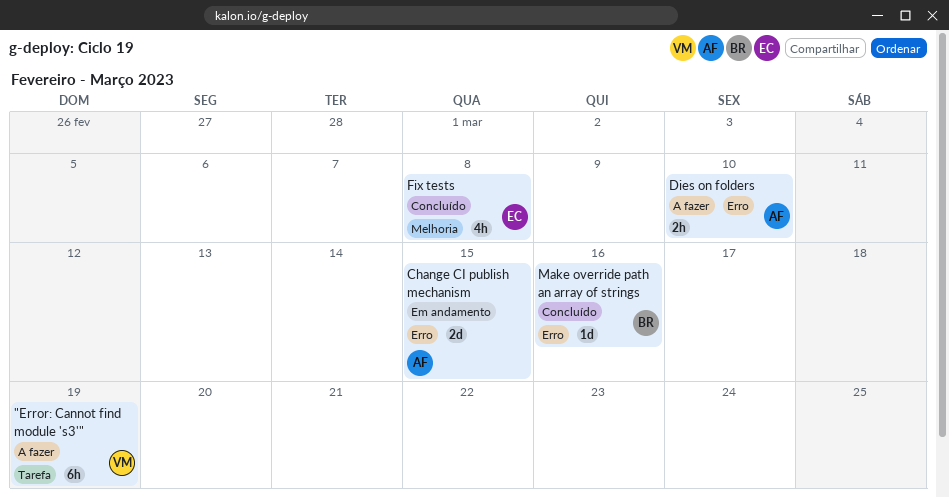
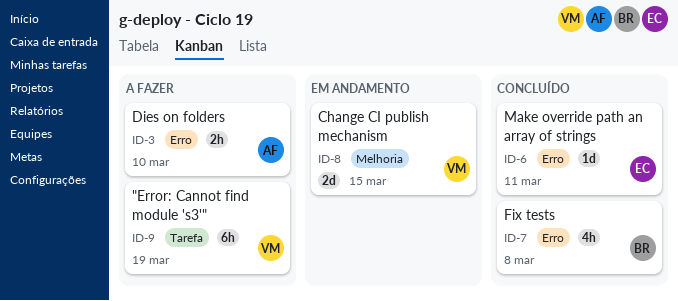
Change CI publish mechanism, owner: AF -> VM
Change CI publish mechanism, label: Erro -> Melhoria
Fix tests, owner: EC -> BR
Fix tests, label: Melhoria -> Erro
Make override path an array of strings, owner: BR -> EC
Make override path an array of strings, due: Mar 16 -> Mar 11

